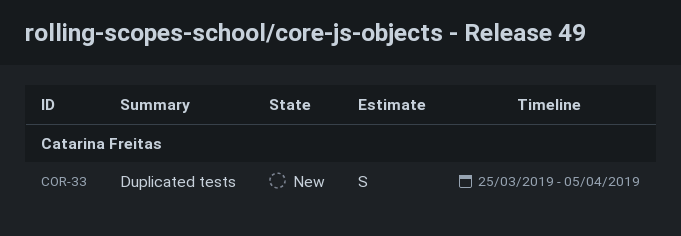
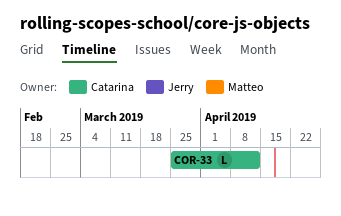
COR-33, estimate: S -> L
COR-33, due: Apr 5 -> Apr 12

